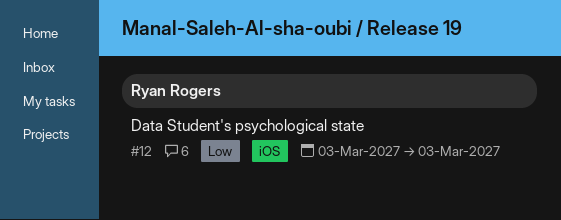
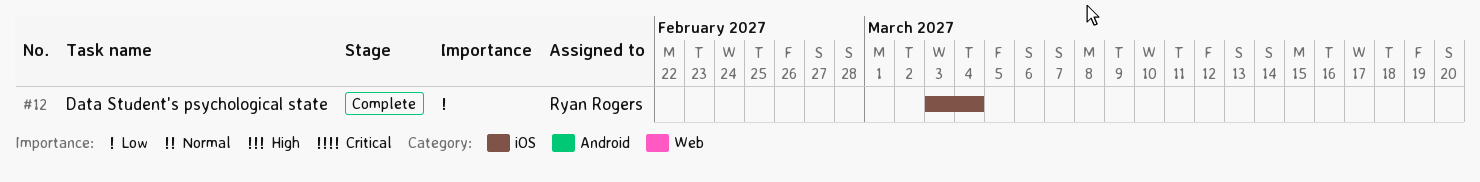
#12, due: Mar 3 -> Mar 4

